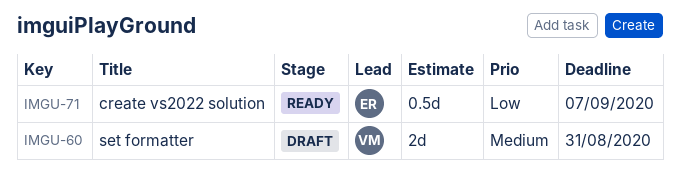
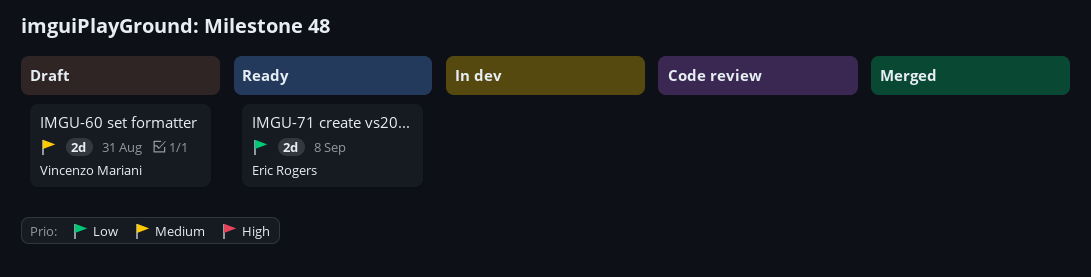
IMGU-71, estimate: 0.5d -> 2d
IMGU-71, due: Sep 7 -> Sep 8

